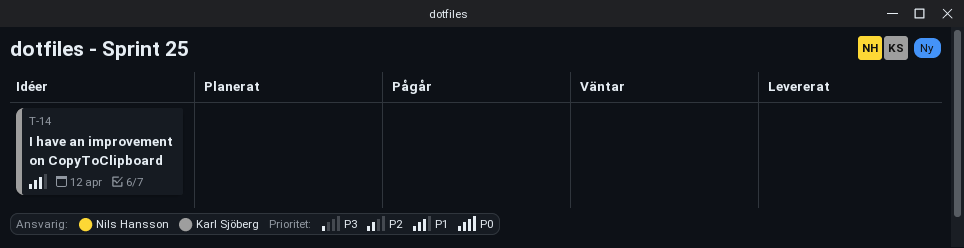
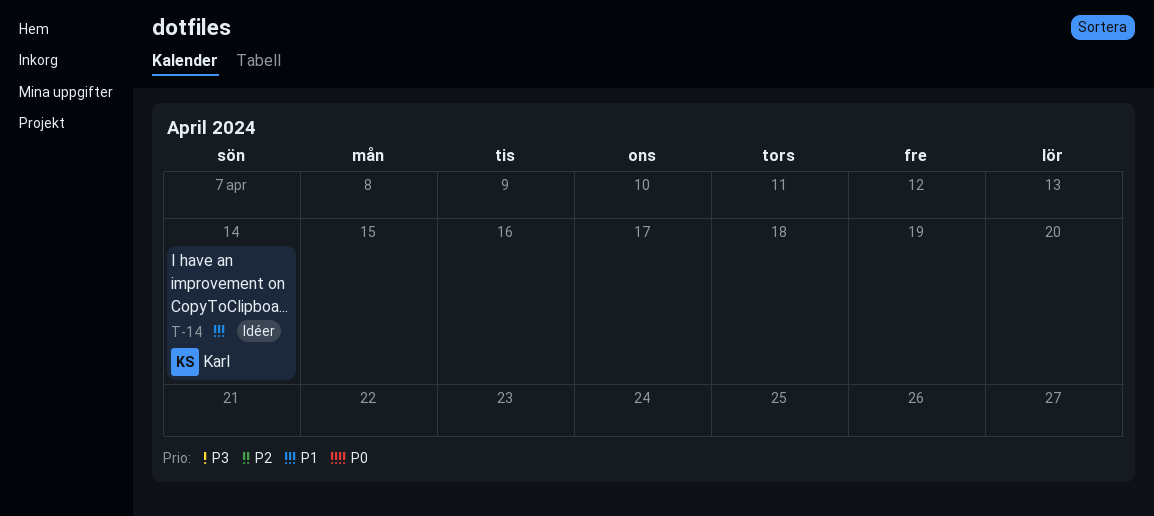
T-14, due: Apr 12 -> Apr 14

